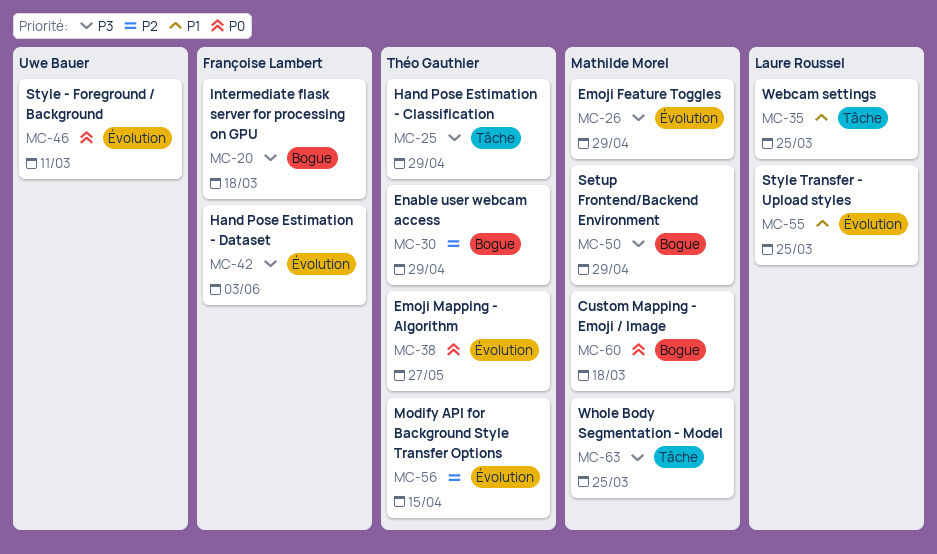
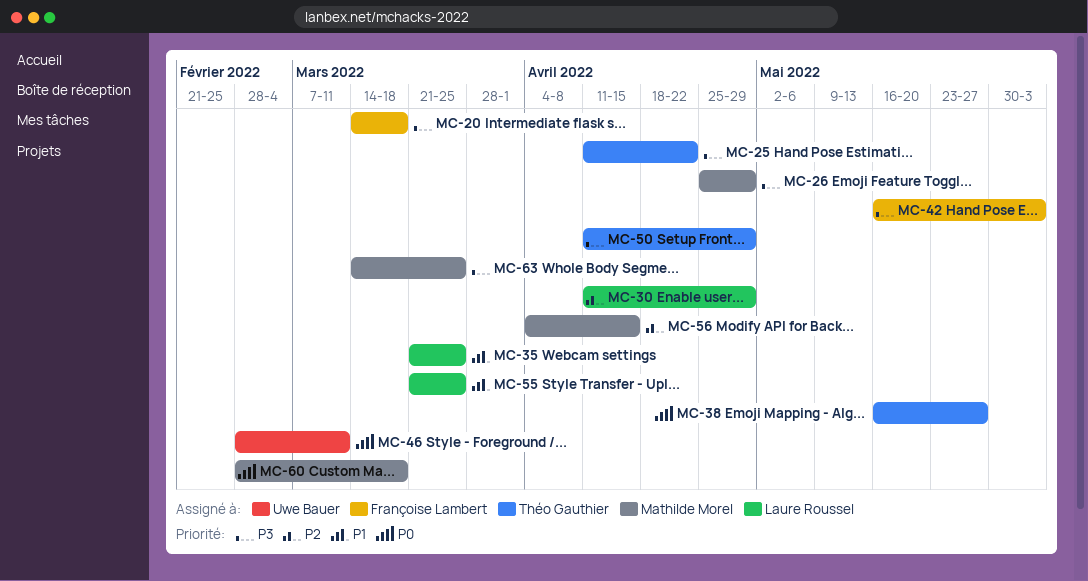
MC-25, due: Apr 29 -> Apr 22
MC-30, owner: Théo Gauthier -> Laure Roussel
MC-50, owner: Mathilde Morel -> Théo Gauthier
MC-56, owner: Théo Gauthier -> Mathilde Morel

